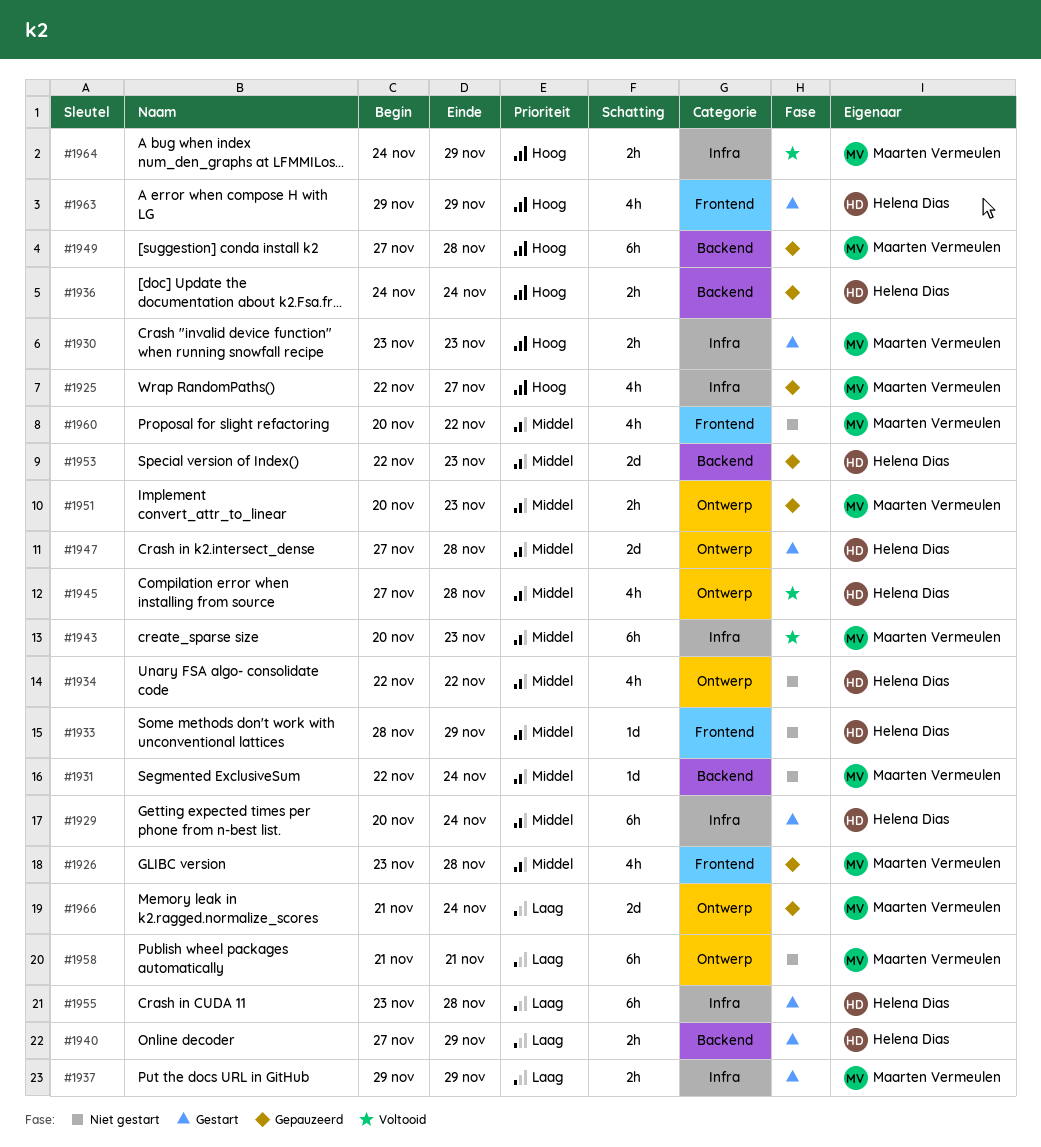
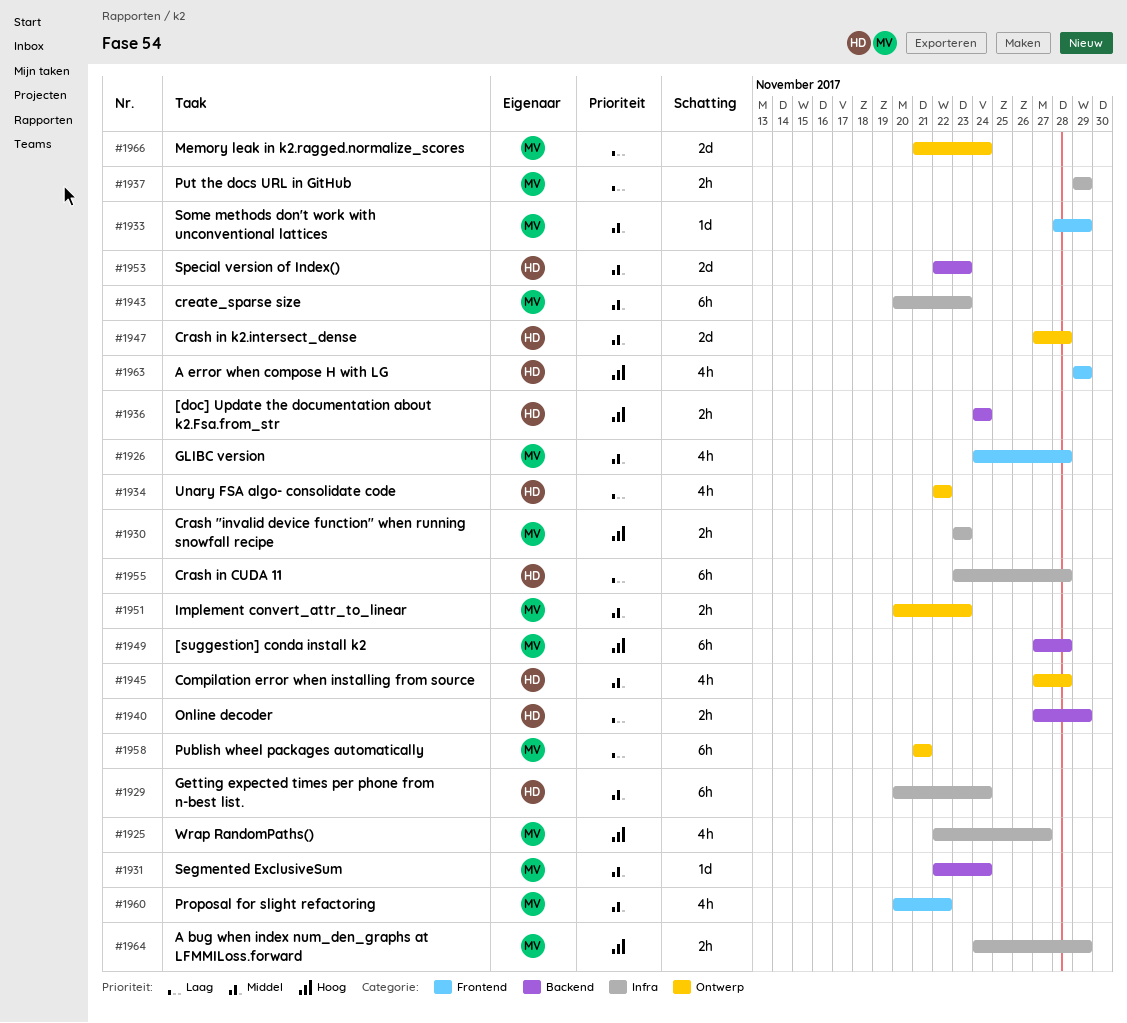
#1926, start: Nov 23 -> Nov 24
#1933, owner: Helena Dias -> Maarten Vermeulen
#1934, priority: Middel -> Laag

